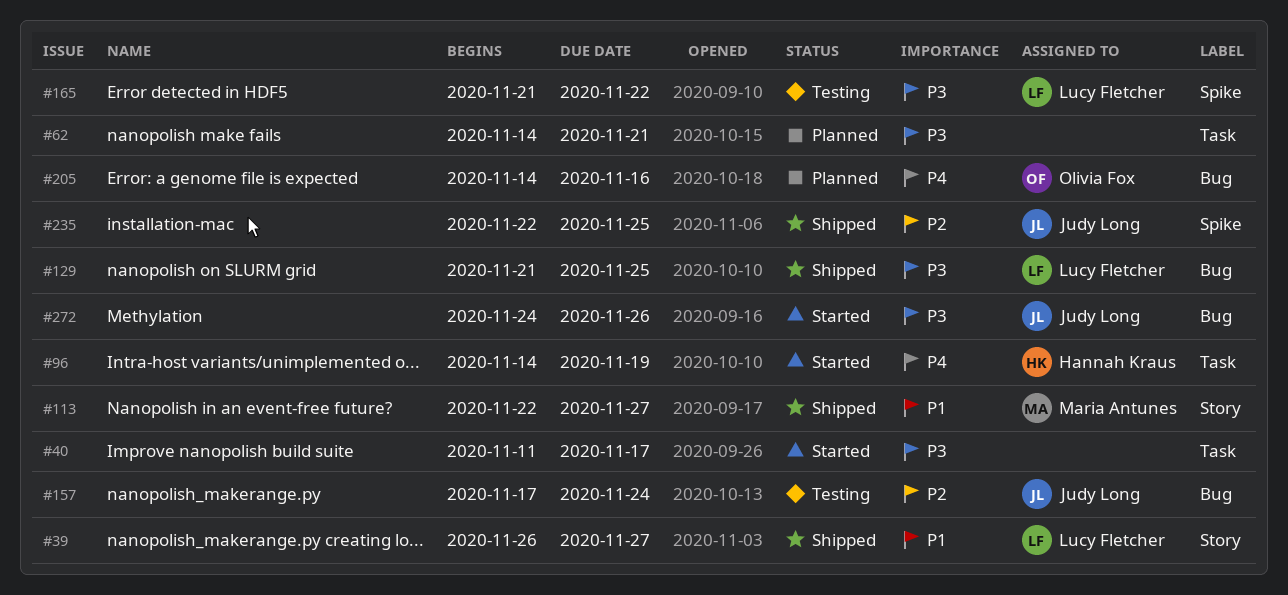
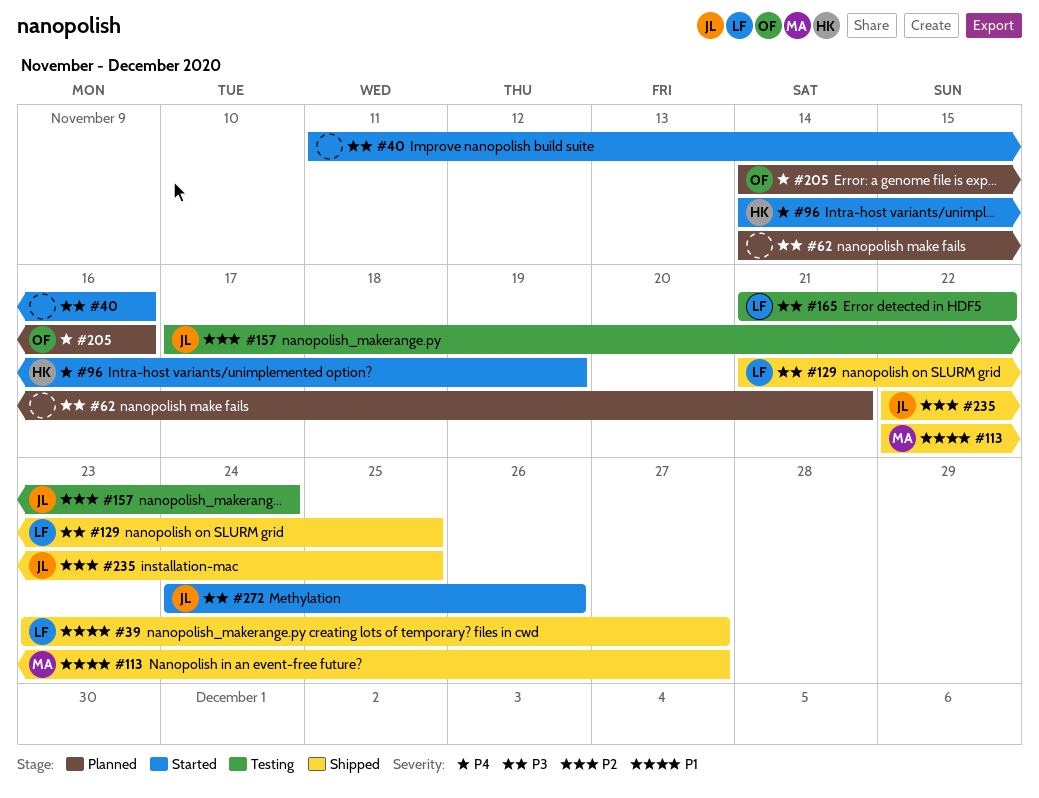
#39, start: Nov 26 -> Nov 23
#40, due: Nov 17 -> Nov 16

